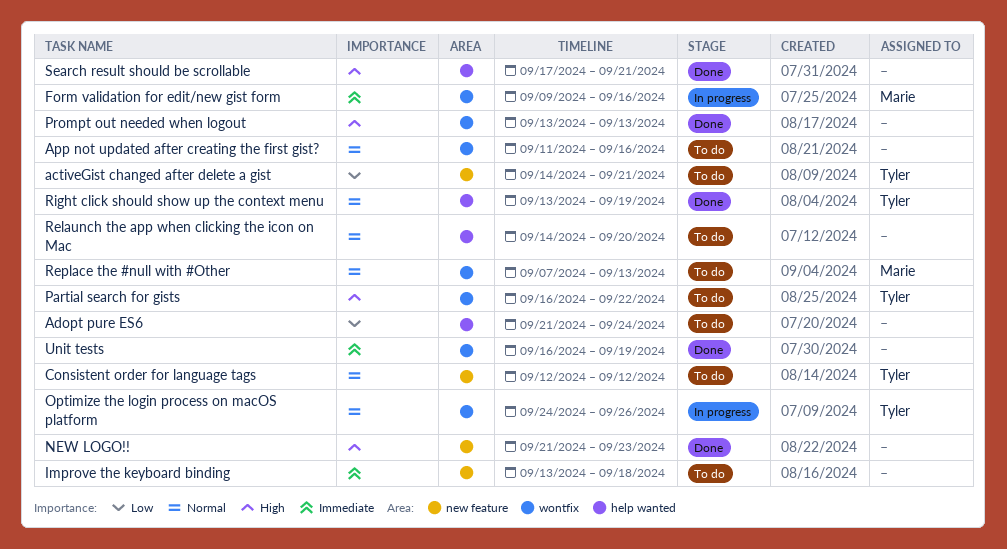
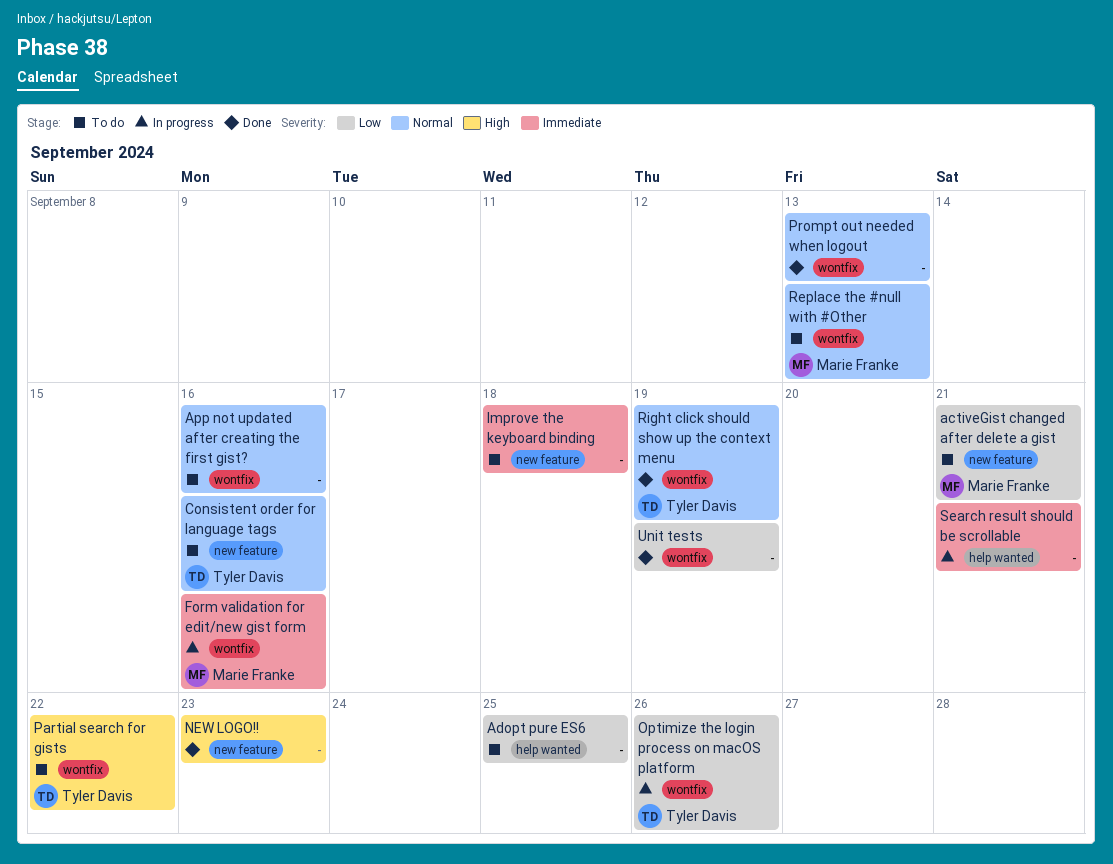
activeGist changed after delete a gist, owner: Tyler Davis -> Marie Franke
Adopt pure ES6, due: Sep 24 -> Sep 25
Consistent order for language tags, due: Sep 12 -> Sep 16
Optimize the login process on macOS platform, priority: Normal -> Low
Prompt out needed when logout, priority: High -> Normal
Relaunch the app when clicking the icon on Mac: present -> none
Right click should show up the context menu, label: help wanted -> wontfix
Search result should be scrollable, status: Done -> In progress
Search result should be scrollable, priority: High -> Immediate
Unit tests, priority: Immediate -> Low

